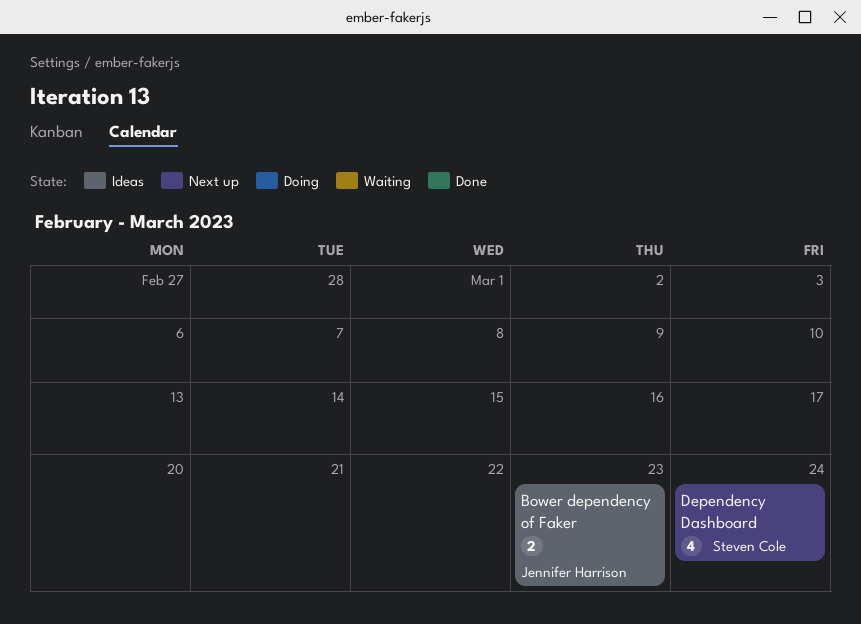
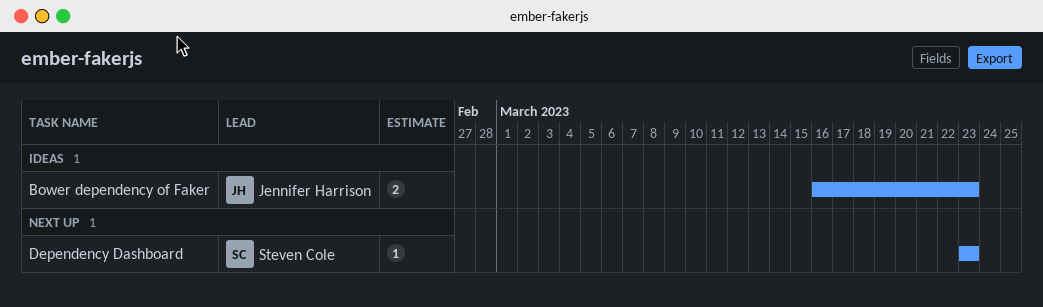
Dependency Dashboard, estimate: 4 -> 1
Dependency Dashboard, due: Mar 24 -> Mar 23

